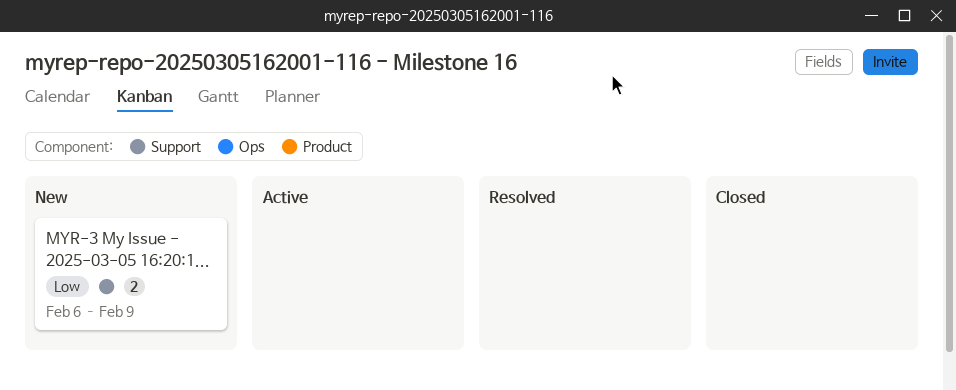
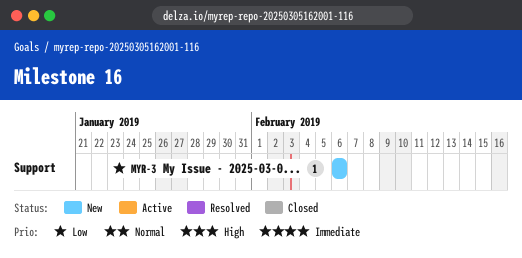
MYR-3, estimate: 2 -> 1
MYR-3, due: Feb 9 -> Feb 6

